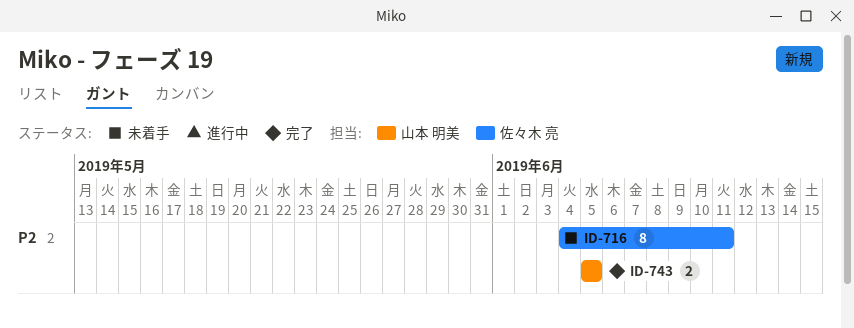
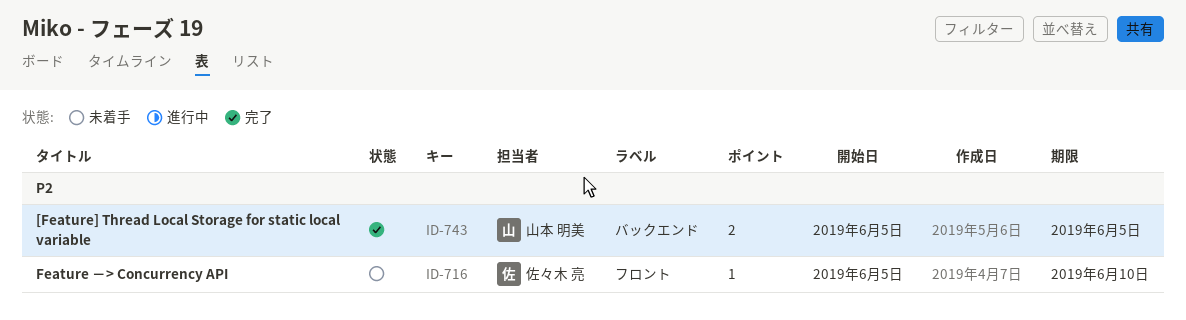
ID-716, estimate: 8 -> 1
ID-716, start: Jun 4 -> Jun 5
ID-716, due: Jun 11 -> Jun 10

